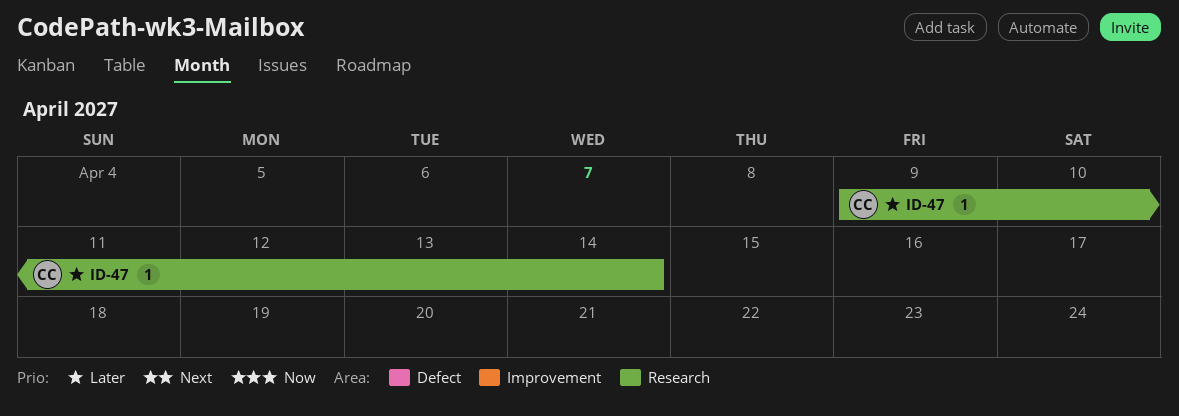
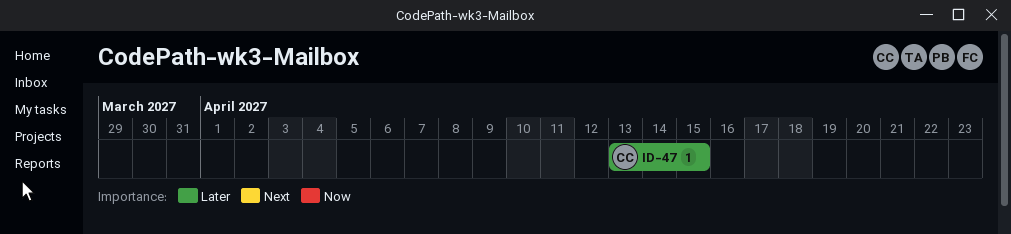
ID-47, start: Apr 9 -> Apr 13
ID-47, due: Apr 14 -> Apr 15

